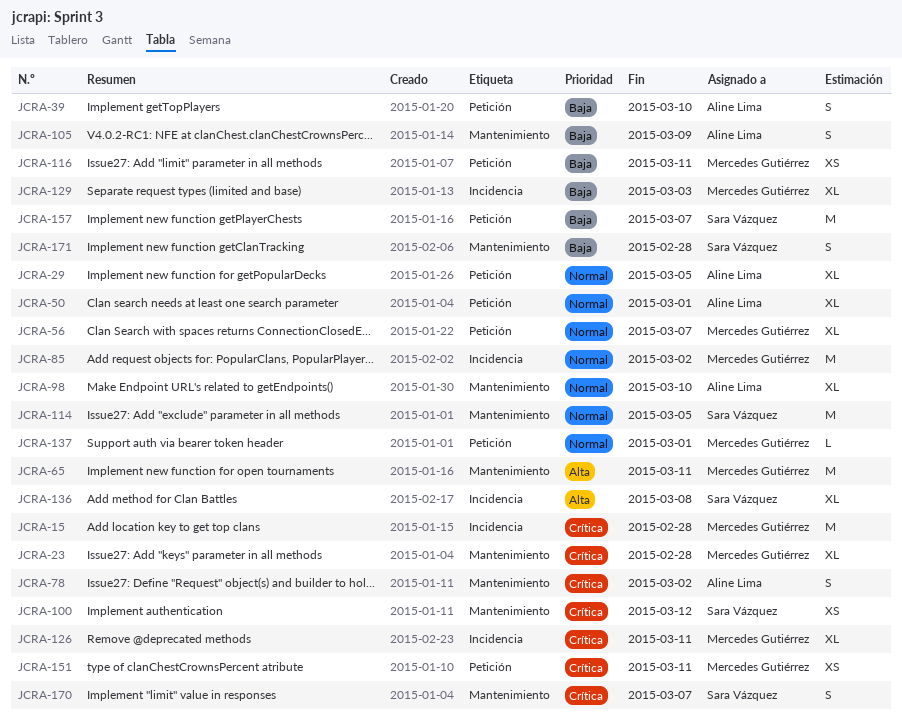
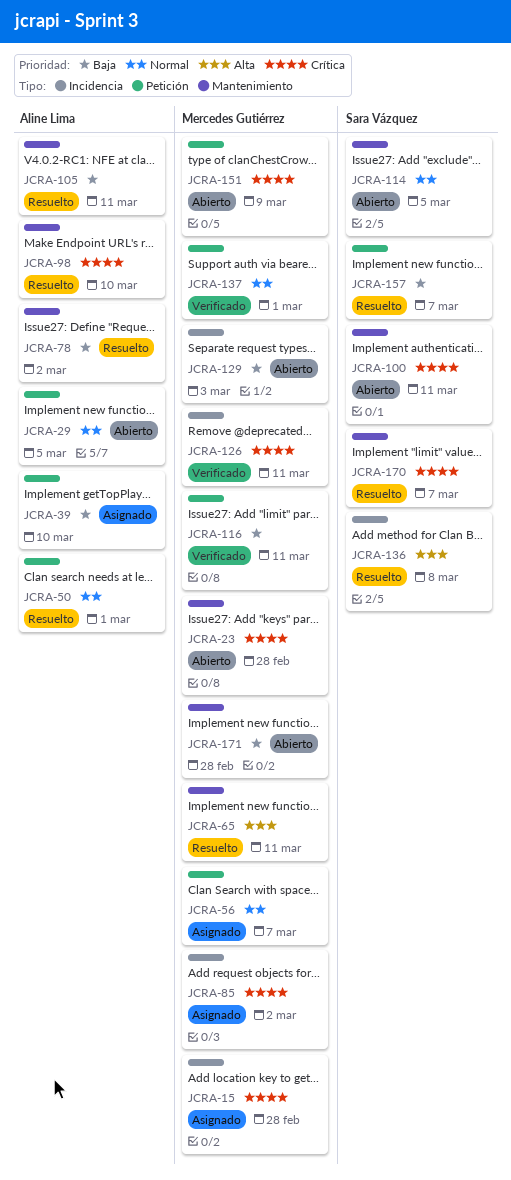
JCRA-78, priority: Crítica -> Baja
JCRA-85, priority: Normal -> Crítica
JCRA-98, priority: Normal -> Crítica
JCRA-100, due: Mar 12 -> Mar 11
JCRA-105, due: Mar 9 -> Mar 11
JCRA-151, due: Mar 11 -> Mar 9
JCRA-171, owner: Sara Vázquez -> Mercedes Gutiérrez

